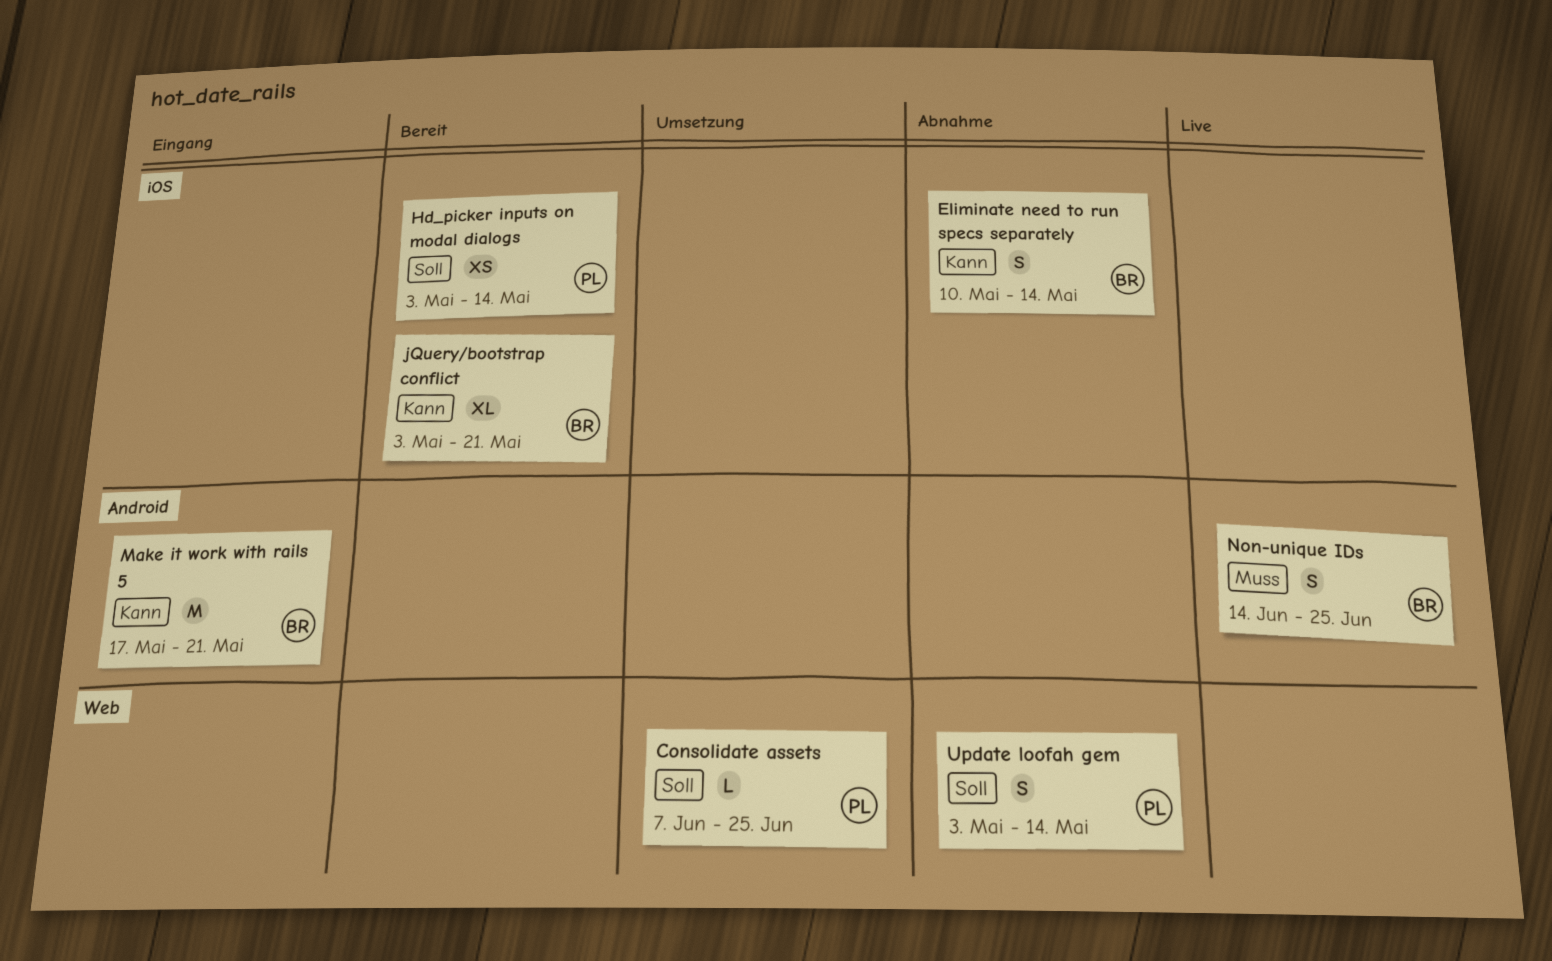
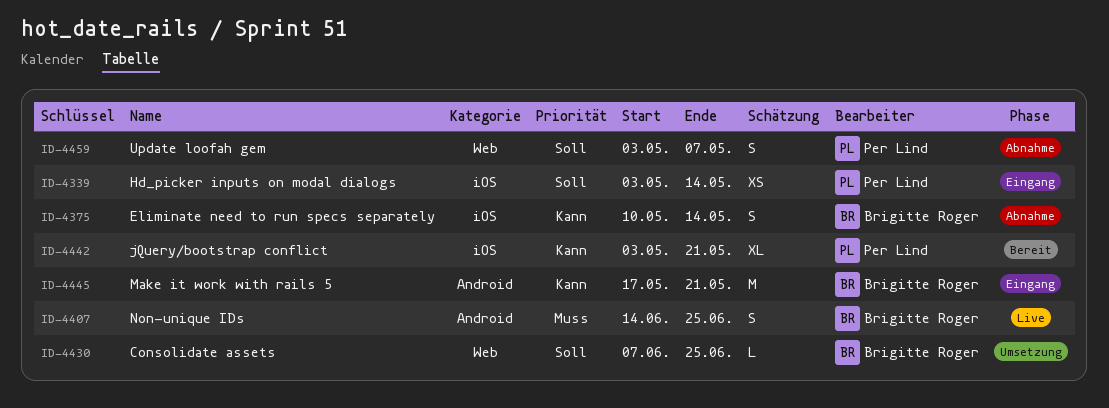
Consolidate assets, owner: Per Lind -> Brigitte Roger
Hd_picker inputs on modal dialogs, status: Bereit -> Eingang
jQuery/bootstrap conflict, owner: Brigitte Roger -> Per Lind
Update loofah gem, due: May 14 -> May 7

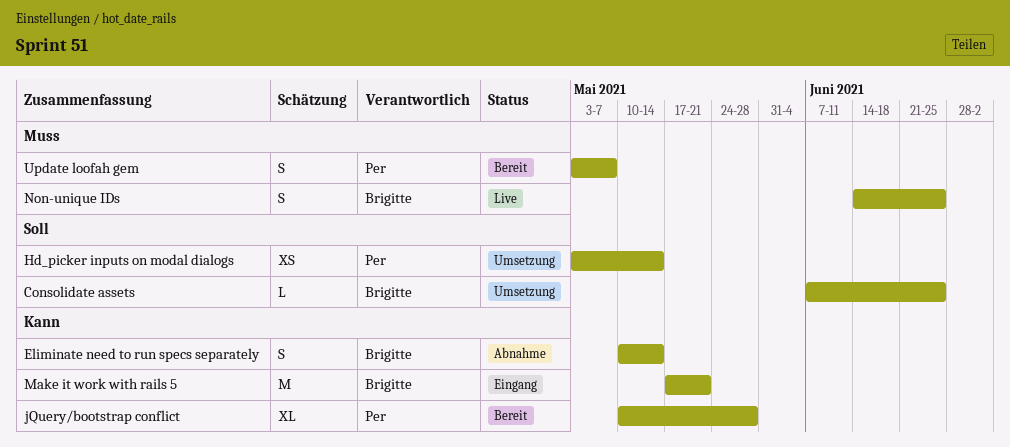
Hd_picker inputs on modal dialogs, status: Eingang -> Umsetzung
jQuery/bootstrap conflict, start: May 3 -> May 10
jQuery/bootstrap conflict, due: May 21 -> May 28
Update loofah gem, status: Abnahme -> Bereit
Update loofah gem, priority: Soll -> Muss

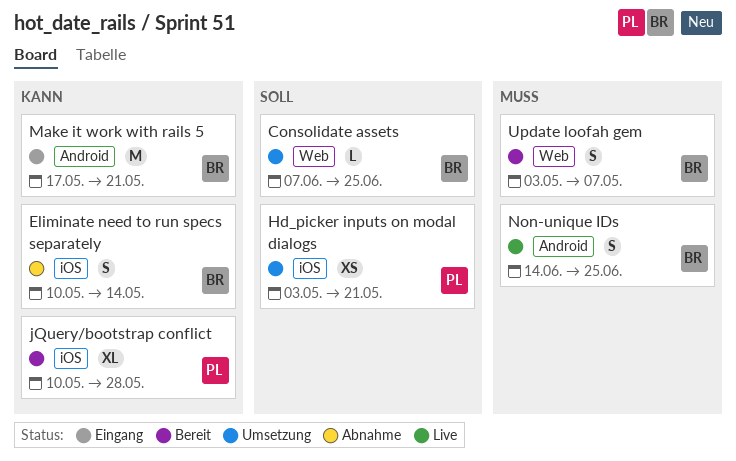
Hd_picker inputs on modal dialogs, due: May 14 -> May 21
Update loofah gem, owner: Per -> Brigitte

